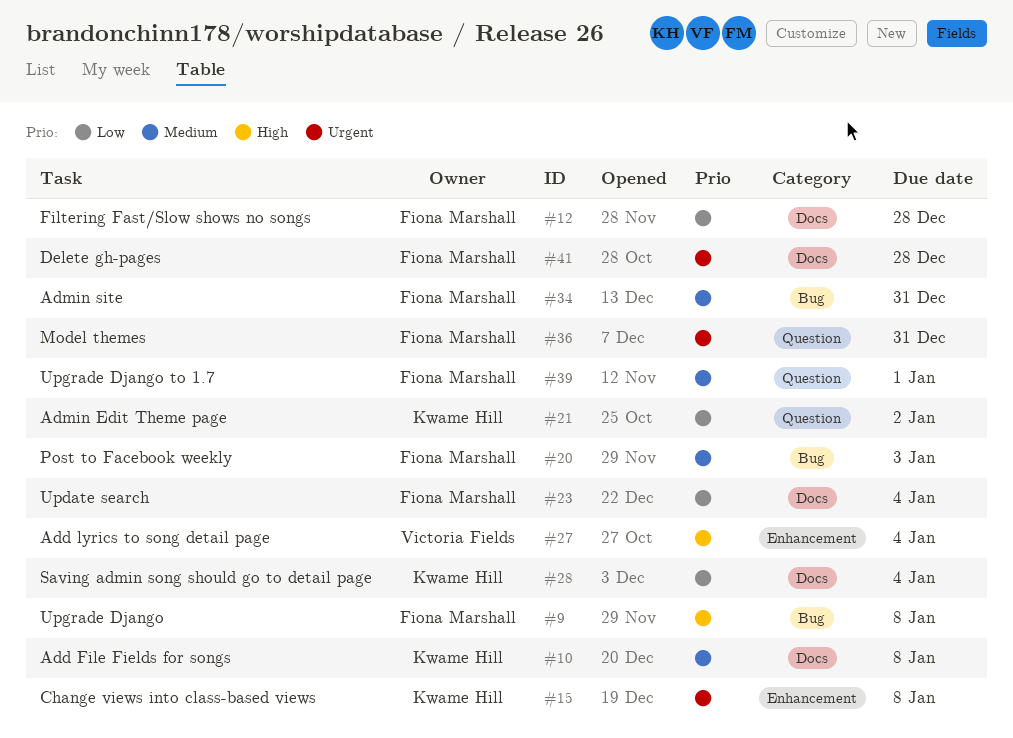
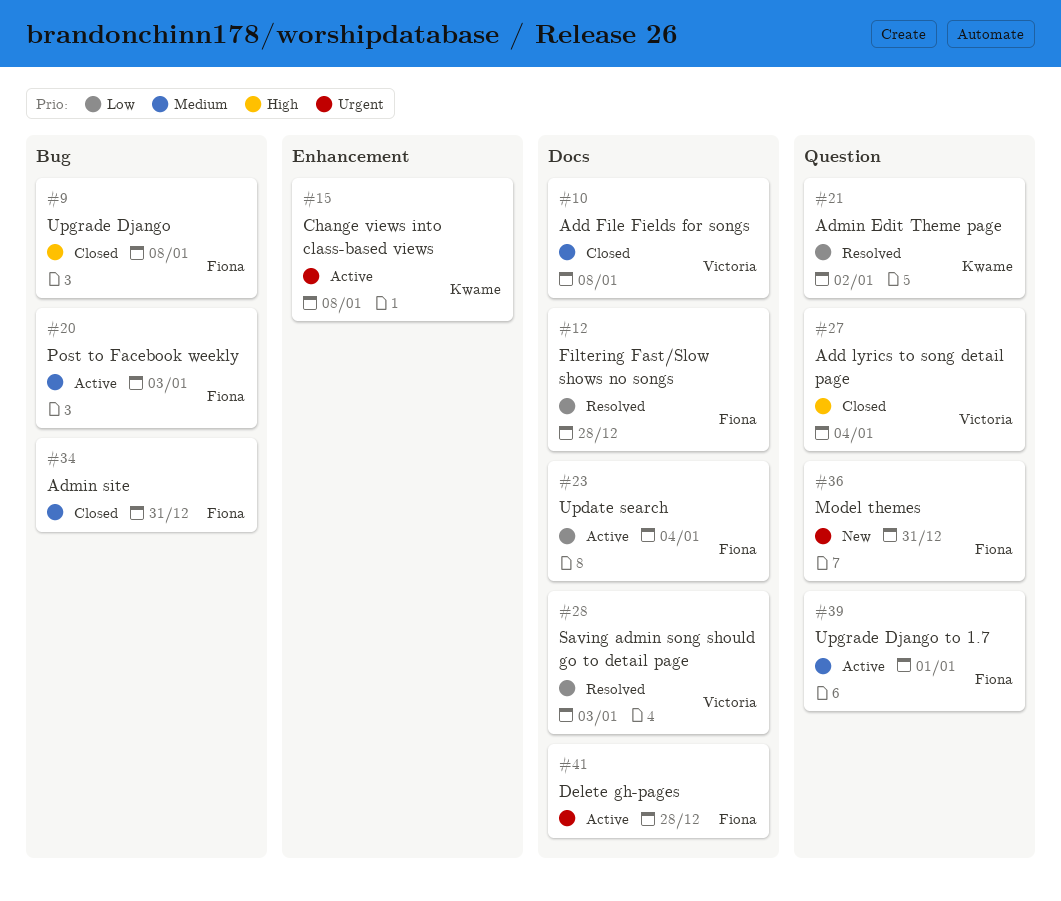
#10, owner: Kwame Hill -> Victoria Fields
#27, label: Enhancement -> Question
#28, owner: Kwame Hill -> Victoria Fields
#28, due: Jan 4 -> Jan 3

